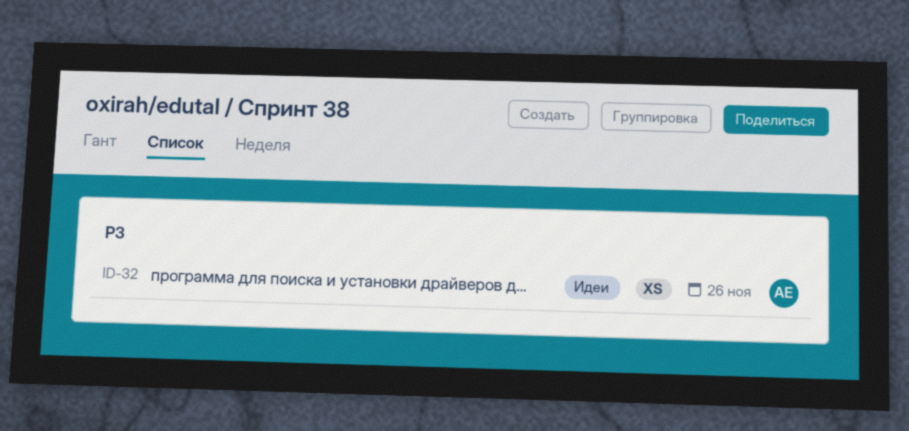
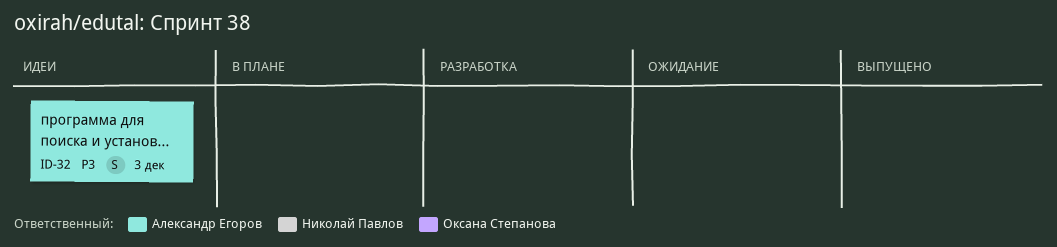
ID-32, estimate: XS -> S
ID-32, due: Nov 26 -> Dec 3

